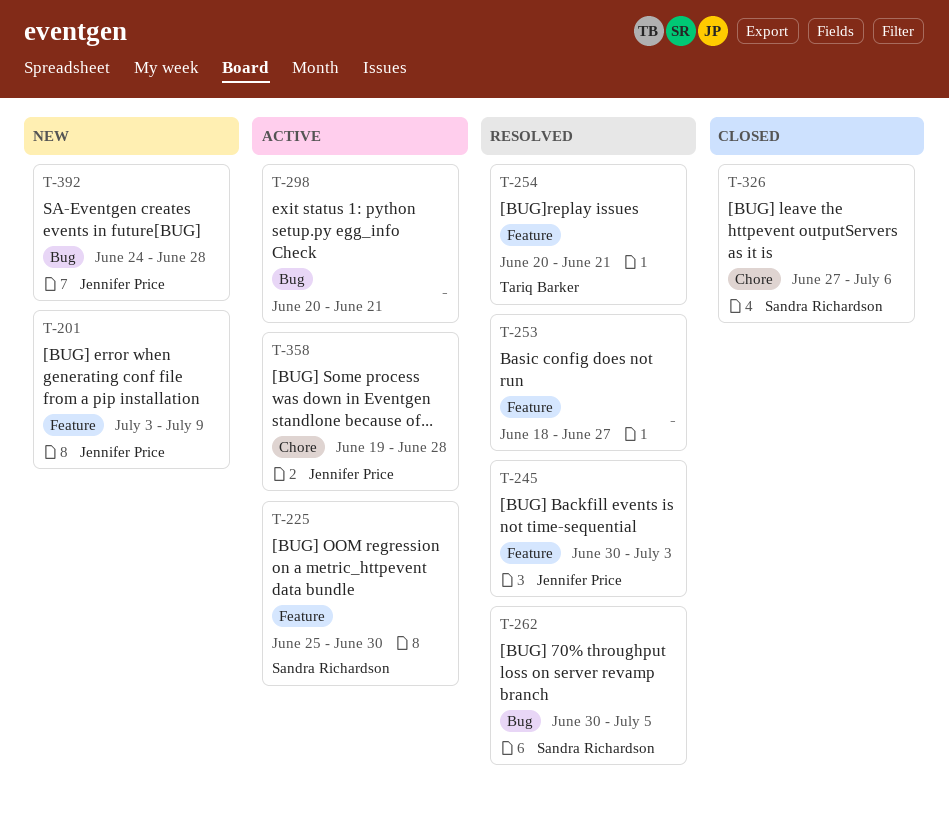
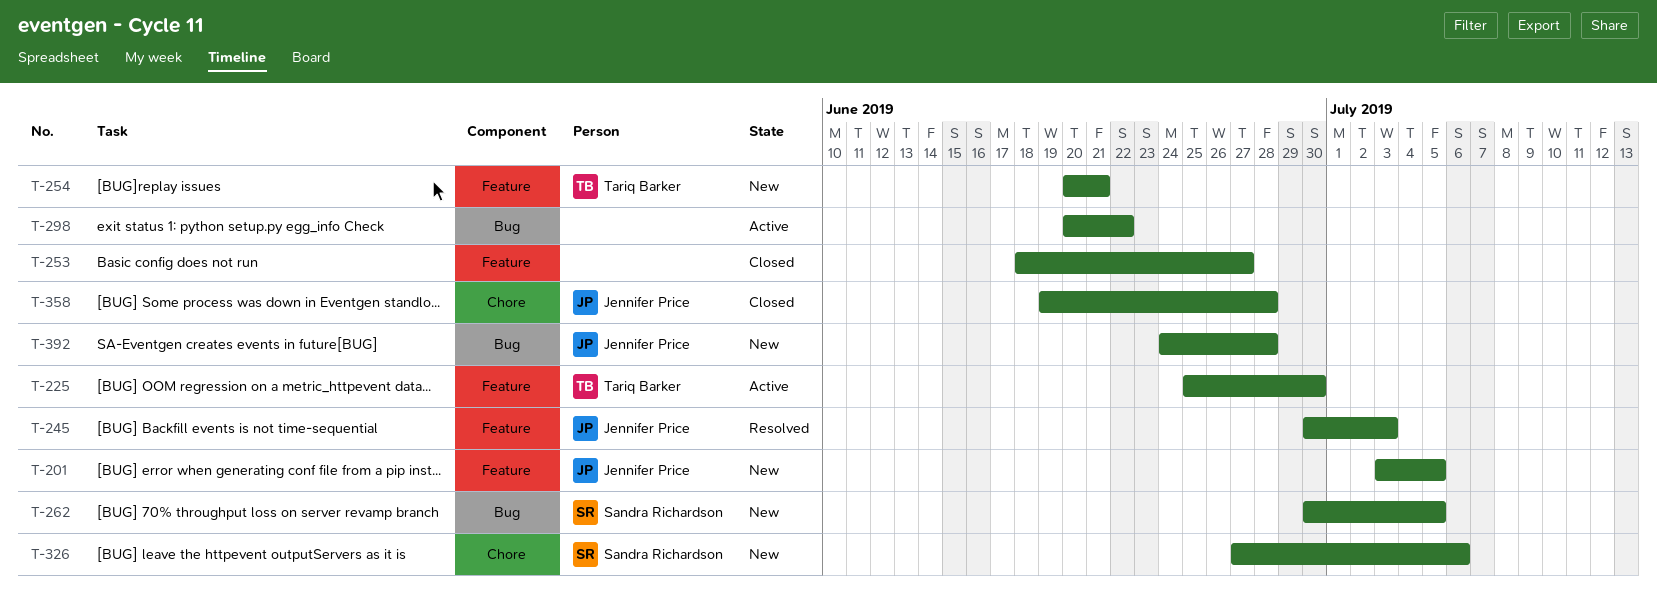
T-201, due: Jul 9 -> Jul 5
T-225, owner: Sandra Richardson -> Tariq Barker
T-253, status: Resolved -> Closed
T-254, status: Resolved -> New
T-262, status: Resolved -> New
T-298, due: Jun 21 -> Jun 22
T-326, status: Closed -> New
T-358, status: Active -> Closed

